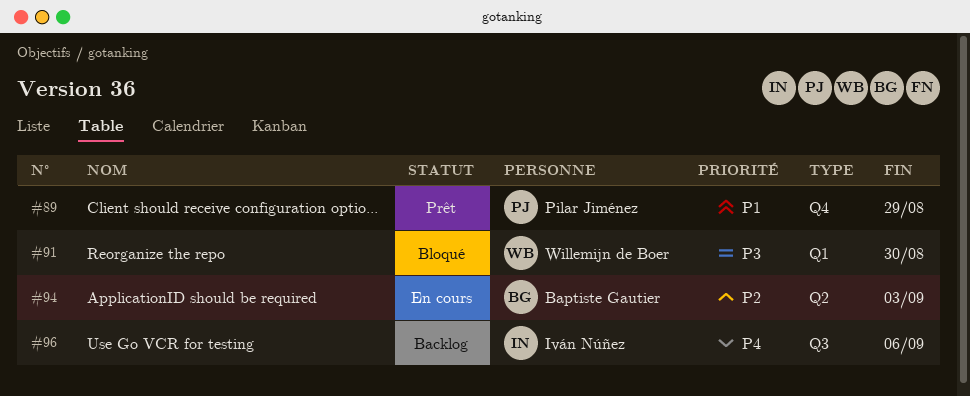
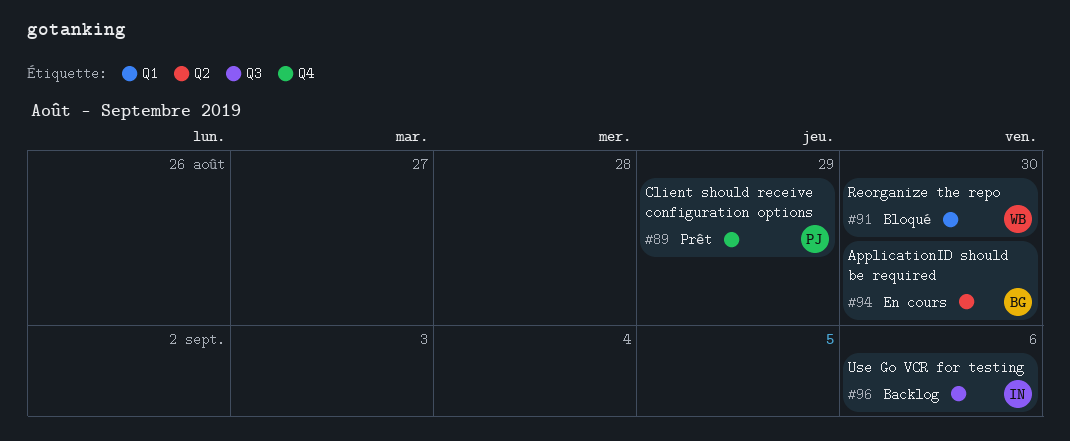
#94, due: Sep 3 -> Aug 30

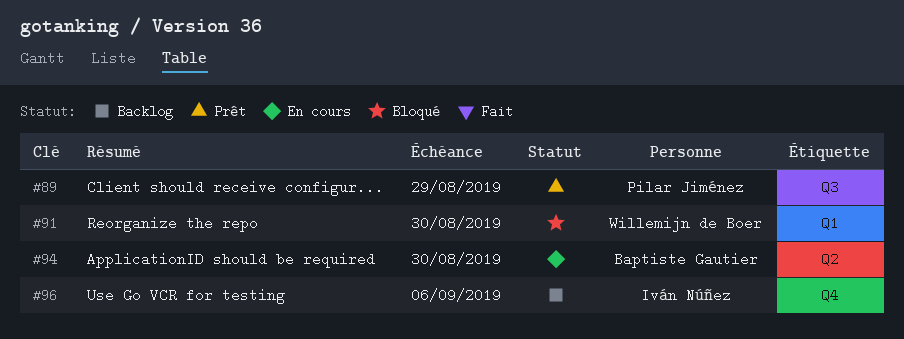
#89, label: Q4 -> Q3
#96, label: Q3 -> Q4

